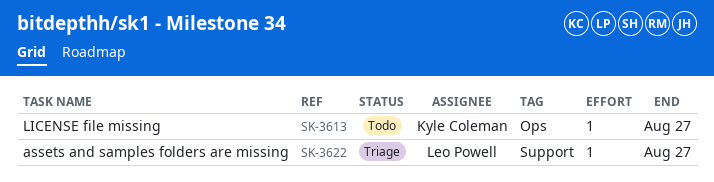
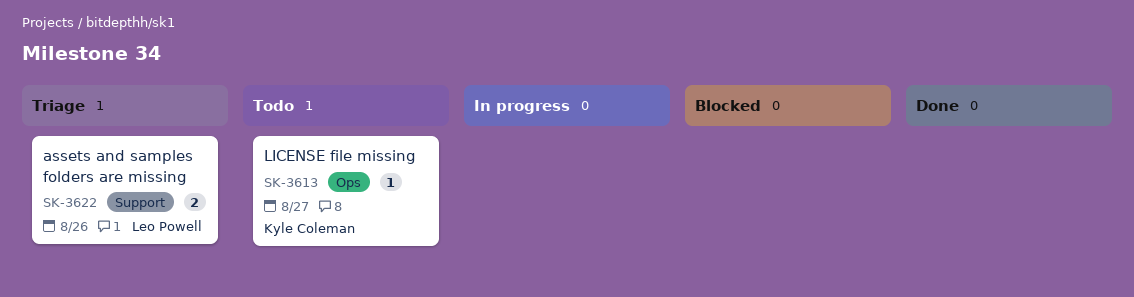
SK-3622, estimate: 1 -> 2
SK-3622, due: Aug 27 -> Aug 26

